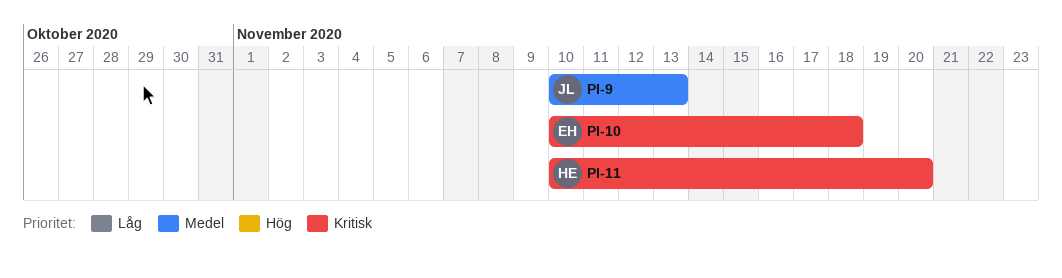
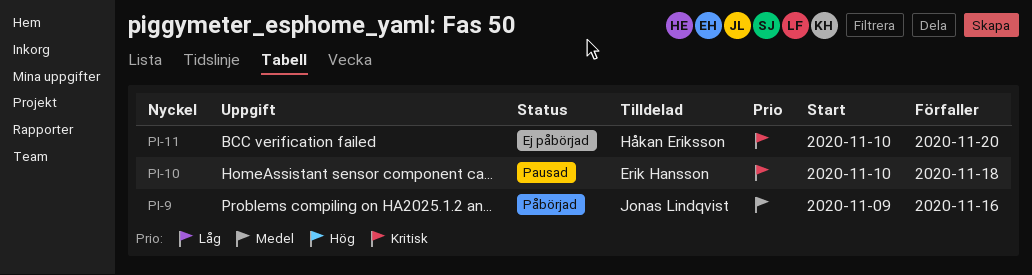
PI-9, start: Nov 10 -> Nov 9
PI-9, due: Nov 13 -> Nov 16

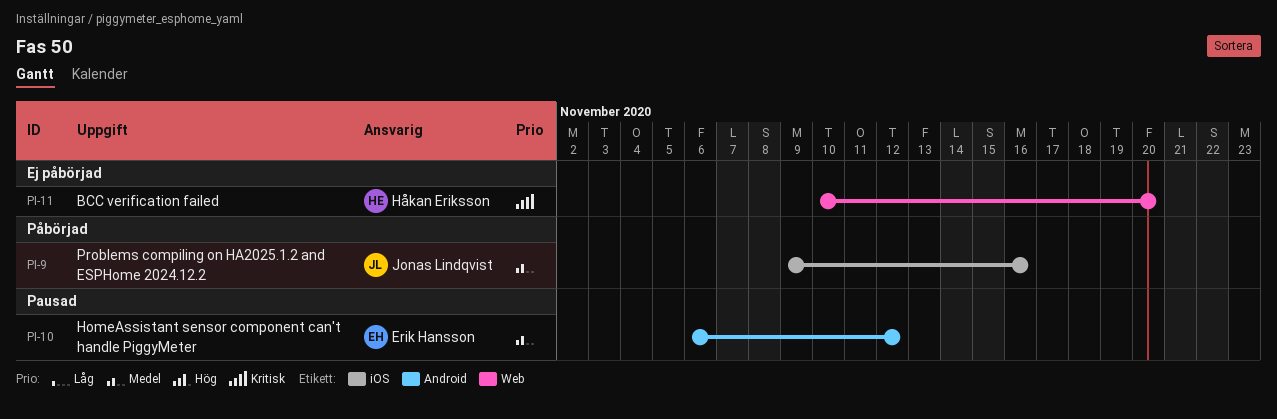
PI-10, priority: Kritisk -> Medel
PI-10, start: Nov 10 -> Nov 6
PI-10, due: Nov 18 -> Nov 12

